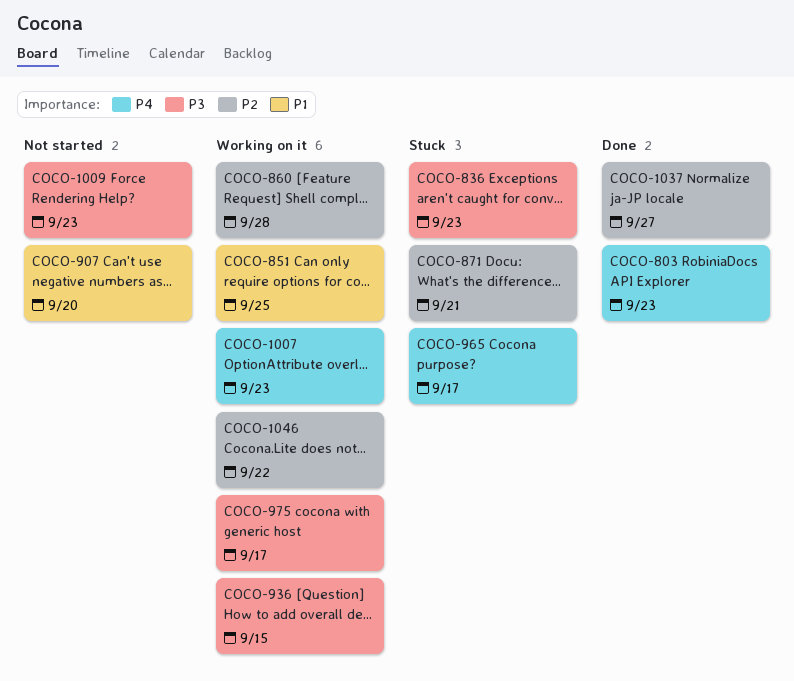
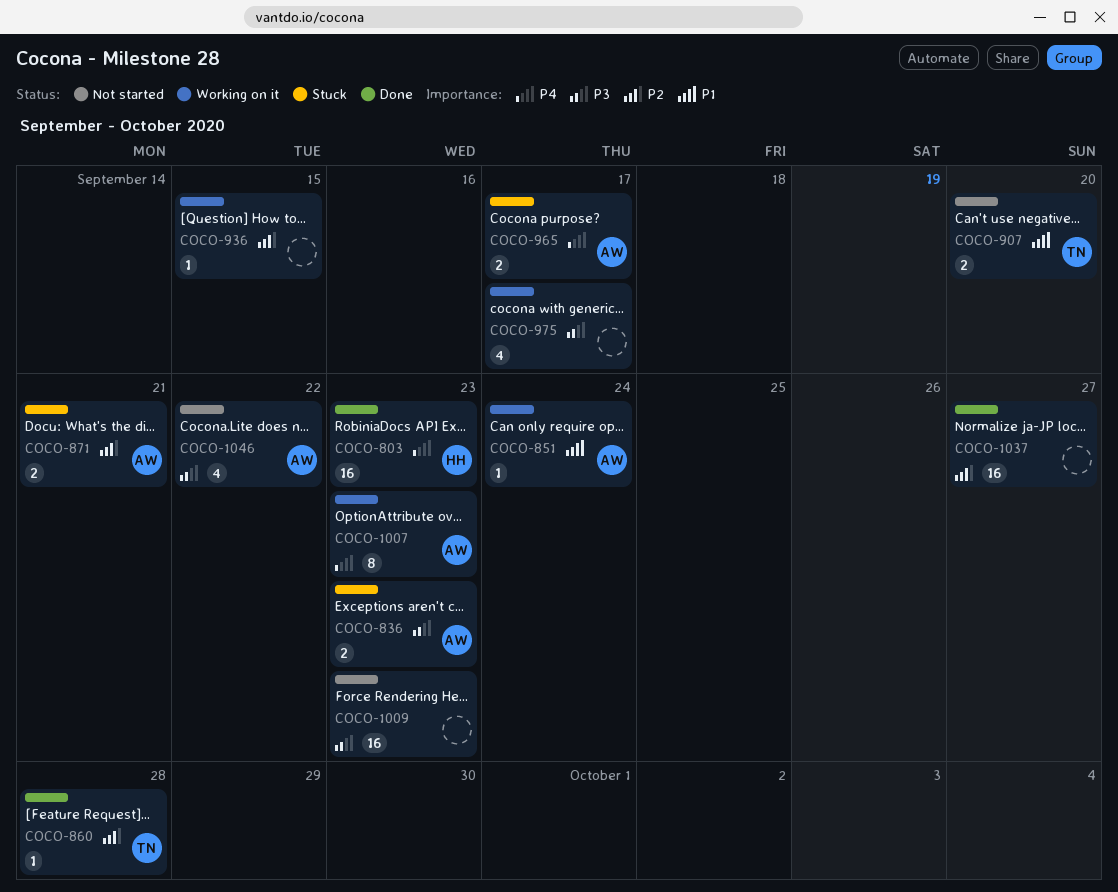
COCO-851, due: Sep 25 -> Sep 24
COCO-860, status: Working on it -> Done
COCO-936, priority: P3 -> P2
COCO-1046, status: Working on it -> Not started
COCO-1046, priority: P2 -> P3

